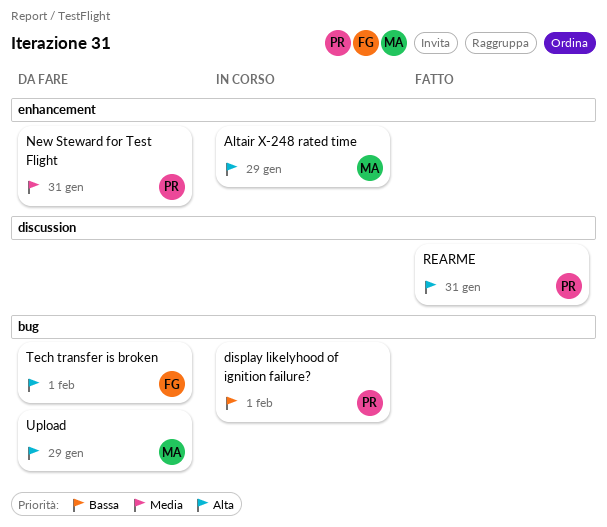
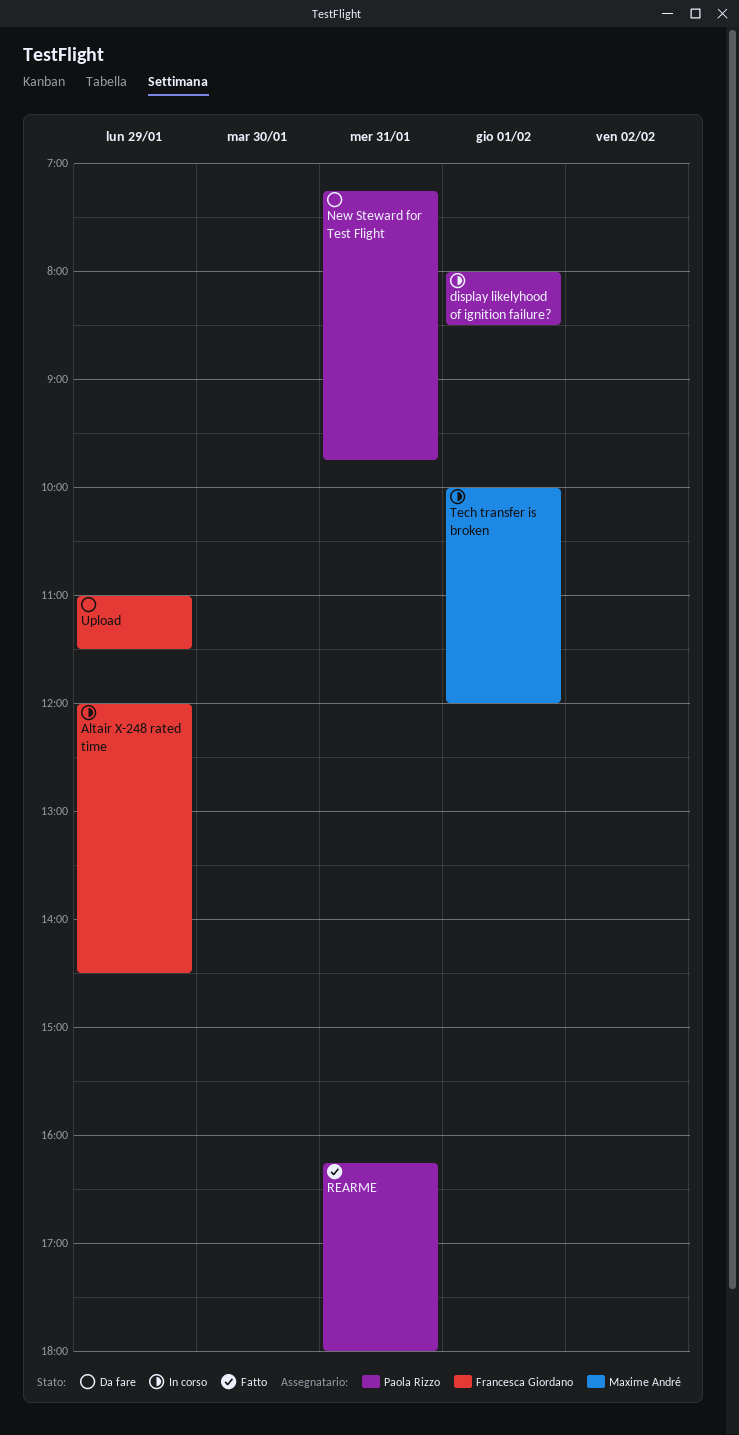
Altair X-248 rated time, owner: Maxime André -> Francesca Giordano
Tech transfer is broken, status: Da fare -> In corso
Tech transfer is broken, owner: Francesca Giordano -> Maxime André
Upload, owner: Maxime André -> Francesca Giordano

